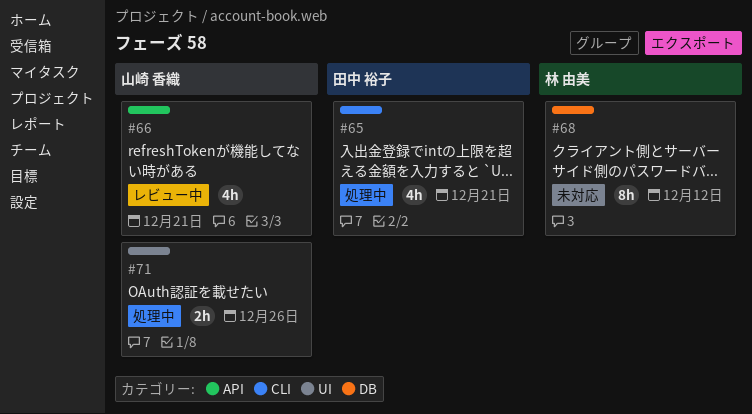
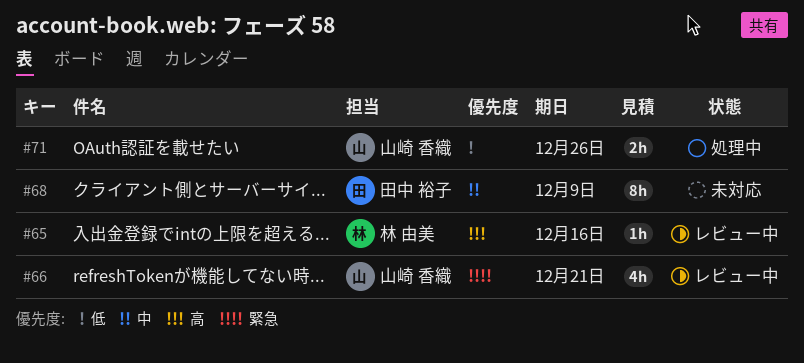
#65, status: 処理中 -> レビュー中
#65, owner: 田中 裕子 -> 林 由美
#65, estimate: 4h -> 1h
#65, due: Dec 21 -> Dec 16
#68, owner: 林 由美 -> 田中 裕子
#68, due: Dec 12 -> Dec 9

